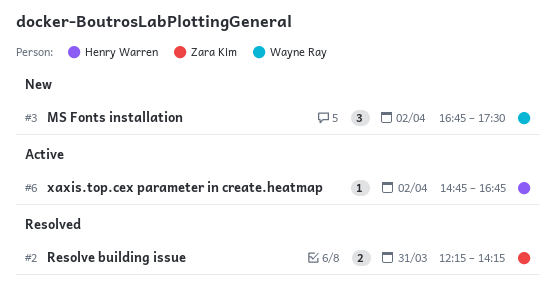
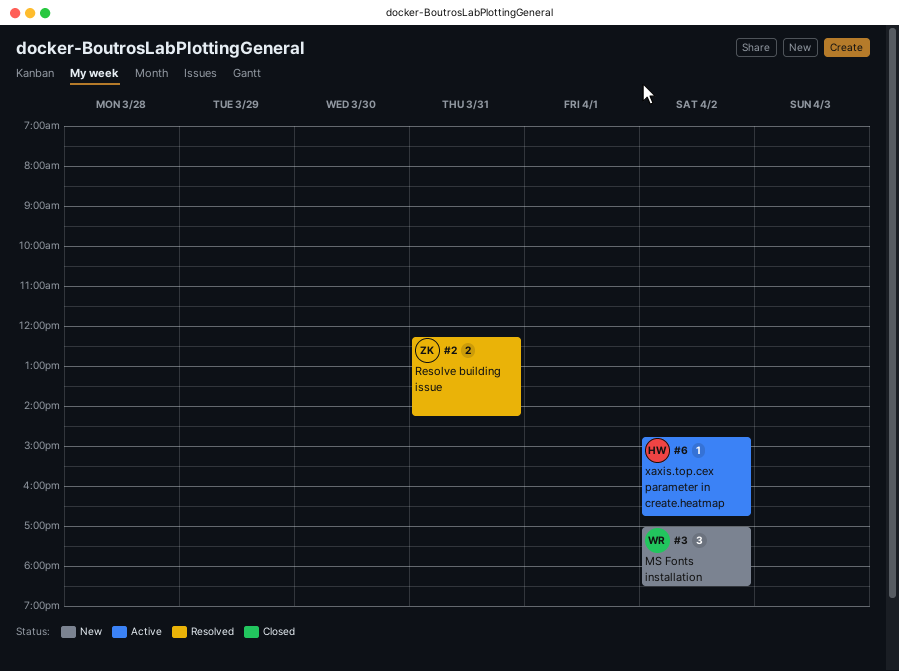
#3, begins: 16:45 -> 17:00
#3, ends: 17:30 -> 18:30

